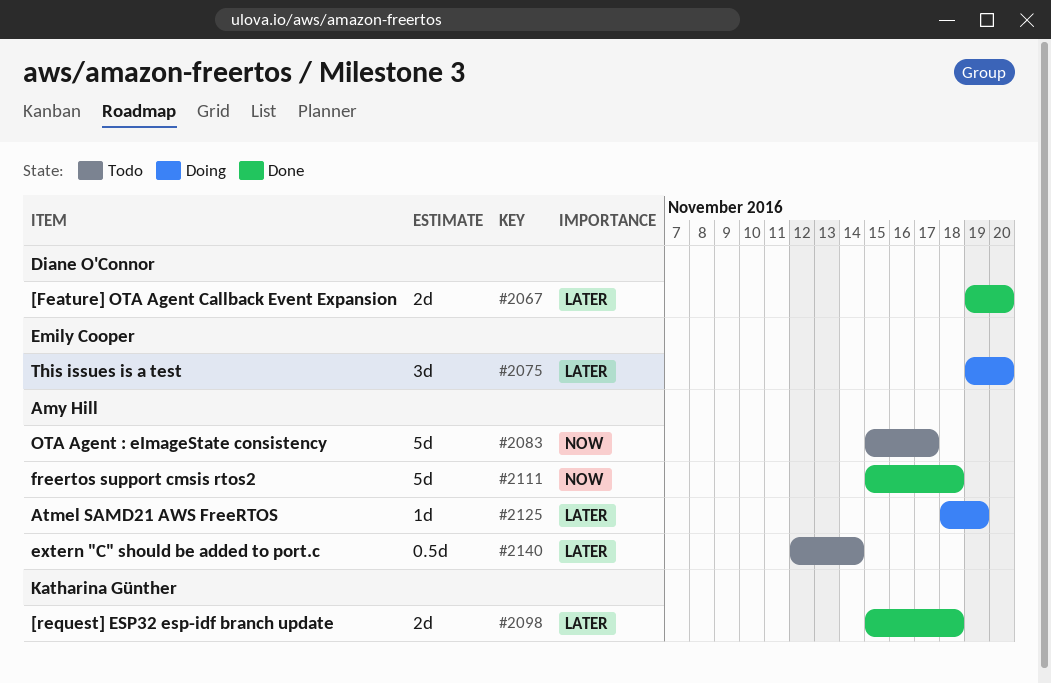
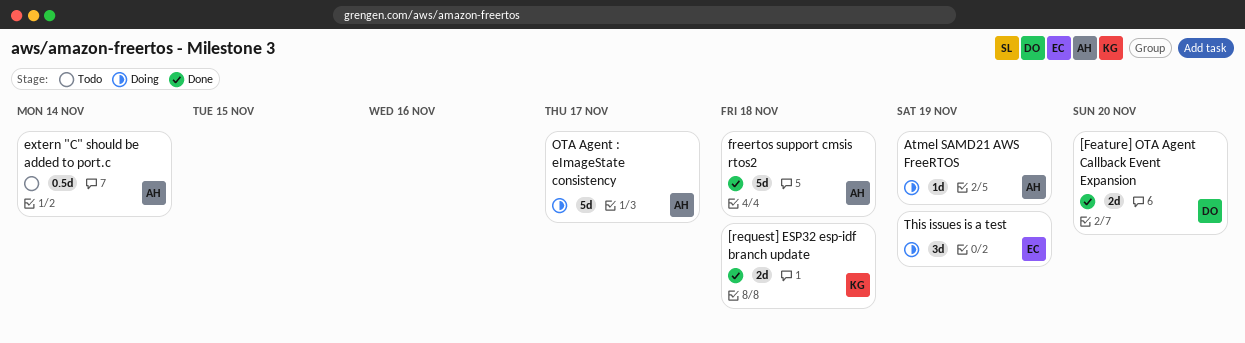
OTA Agent : eImageState consistency, status: Todo -> Doing
This issues is a test, due: Nov 20 -> Nov 19

